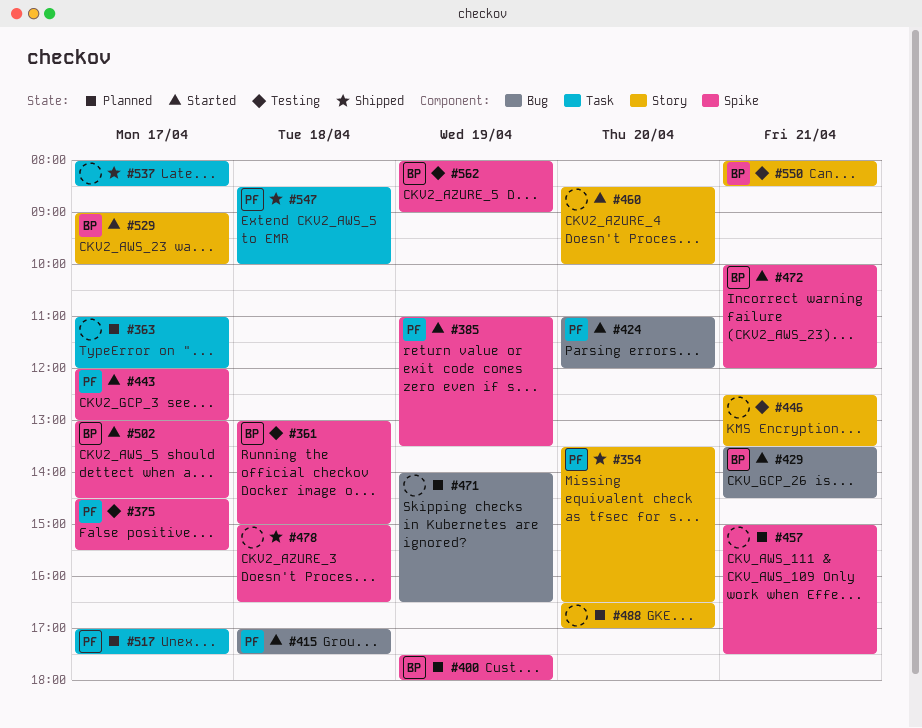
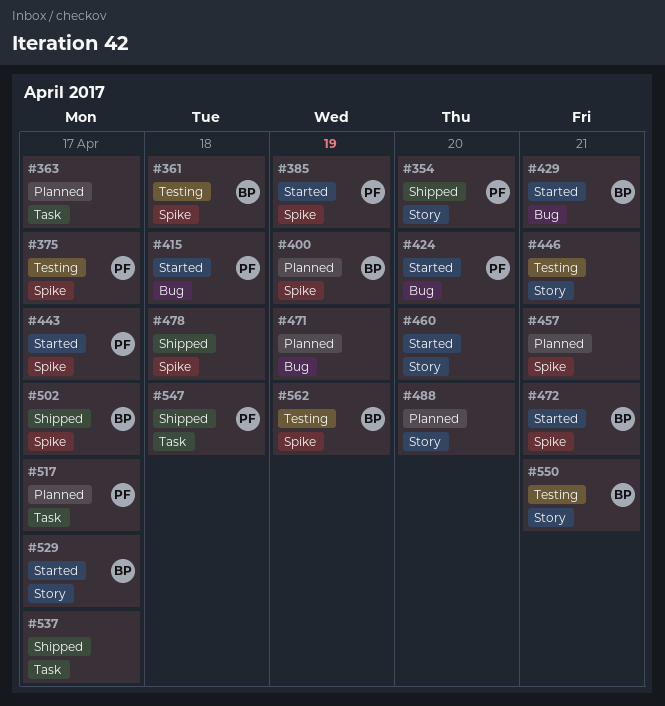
#502, status: Started -> Shipped

